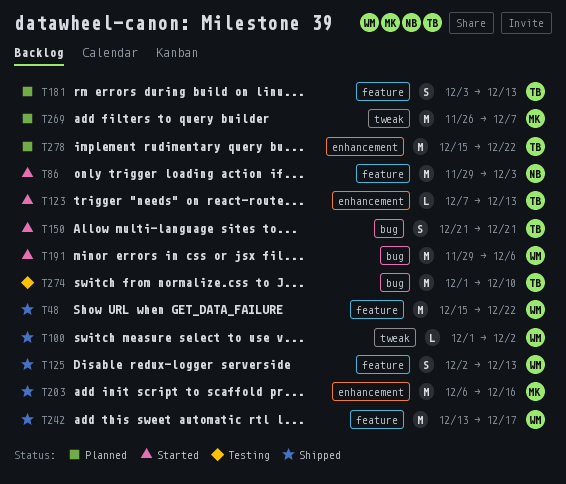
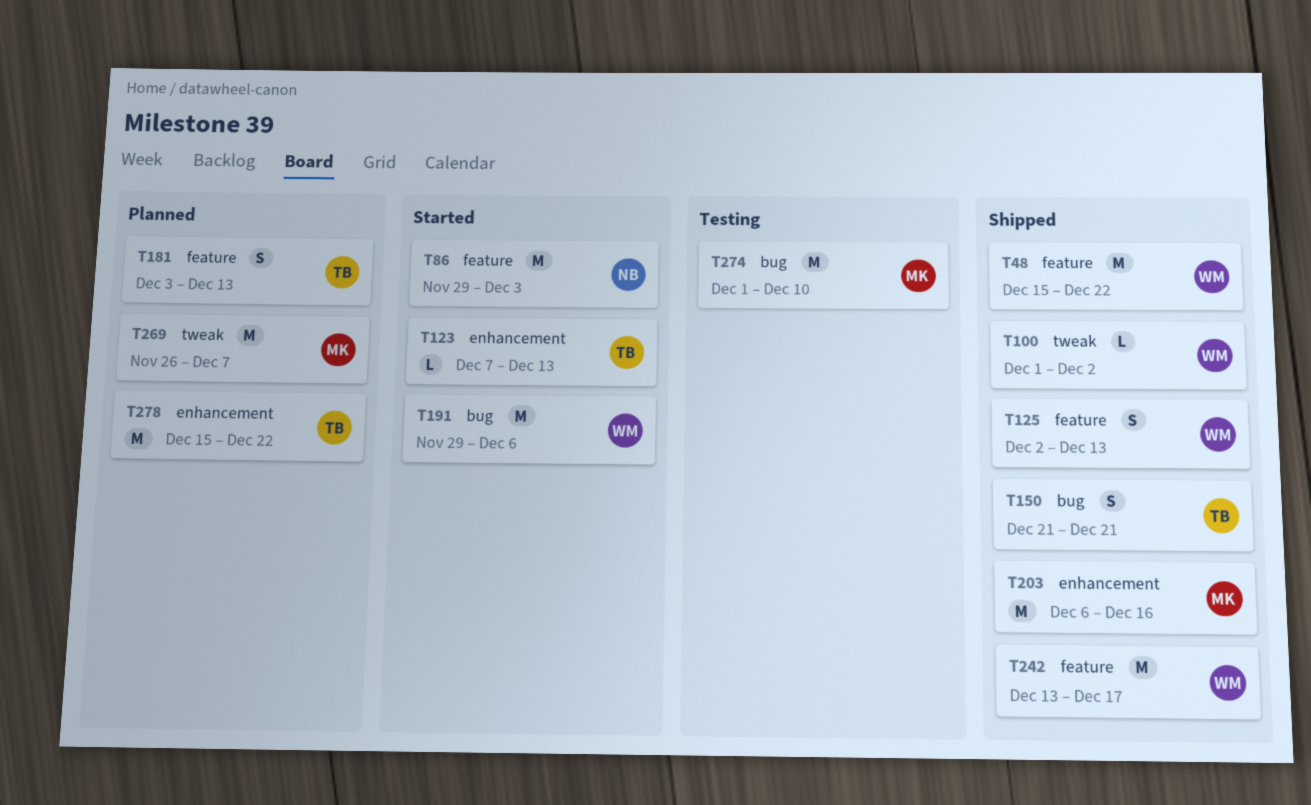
T150, status: Started -> Shipped
T274, owner: TB -> MK

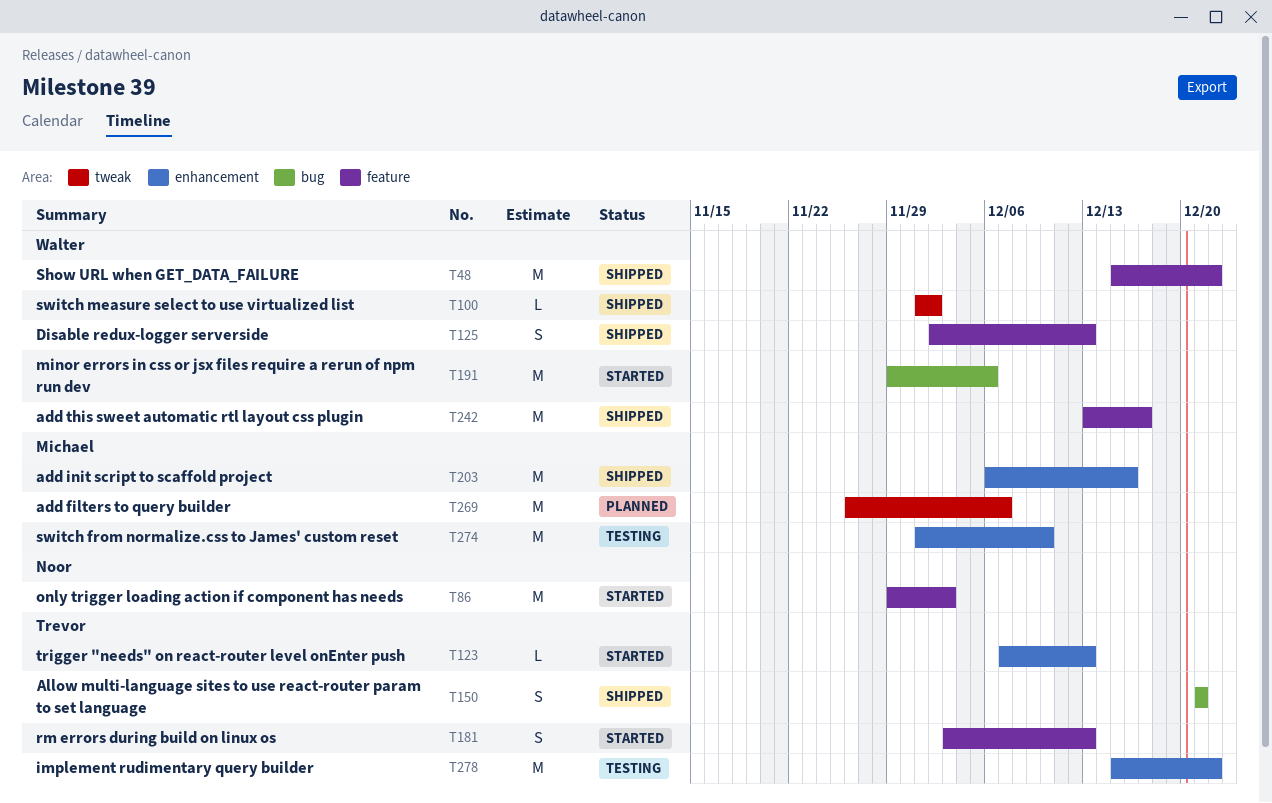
T181, status: Planned -> Started
T274, label: bug -> enhancement
T278, status: Planned -> Testing

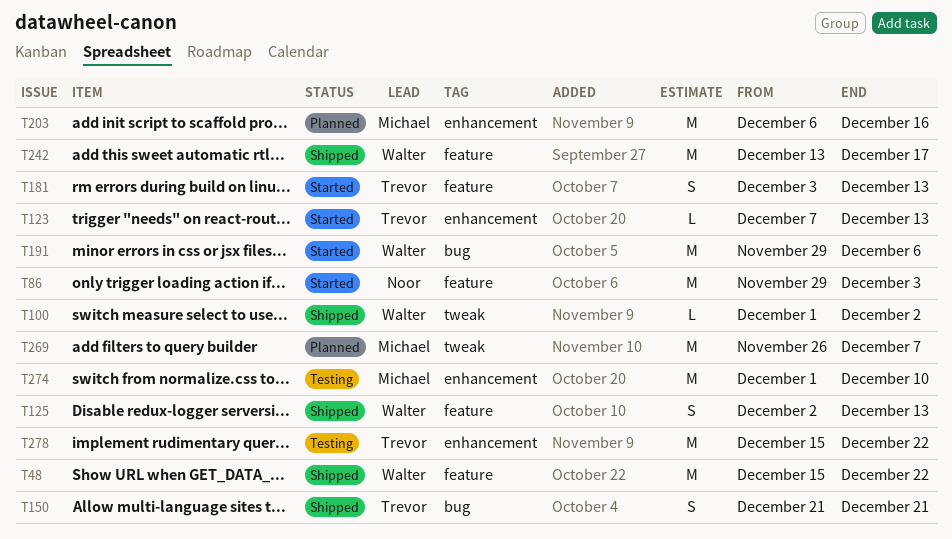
T203, status: Shipped -> Planned

